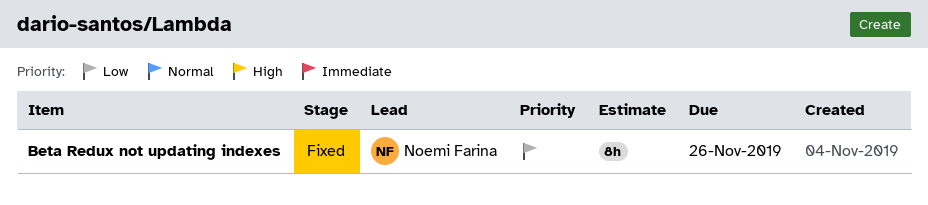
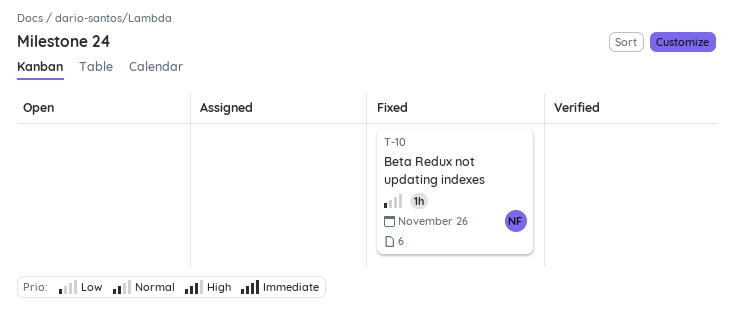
Beta Redux not updating indexes, estimate: 8h -> 1h

